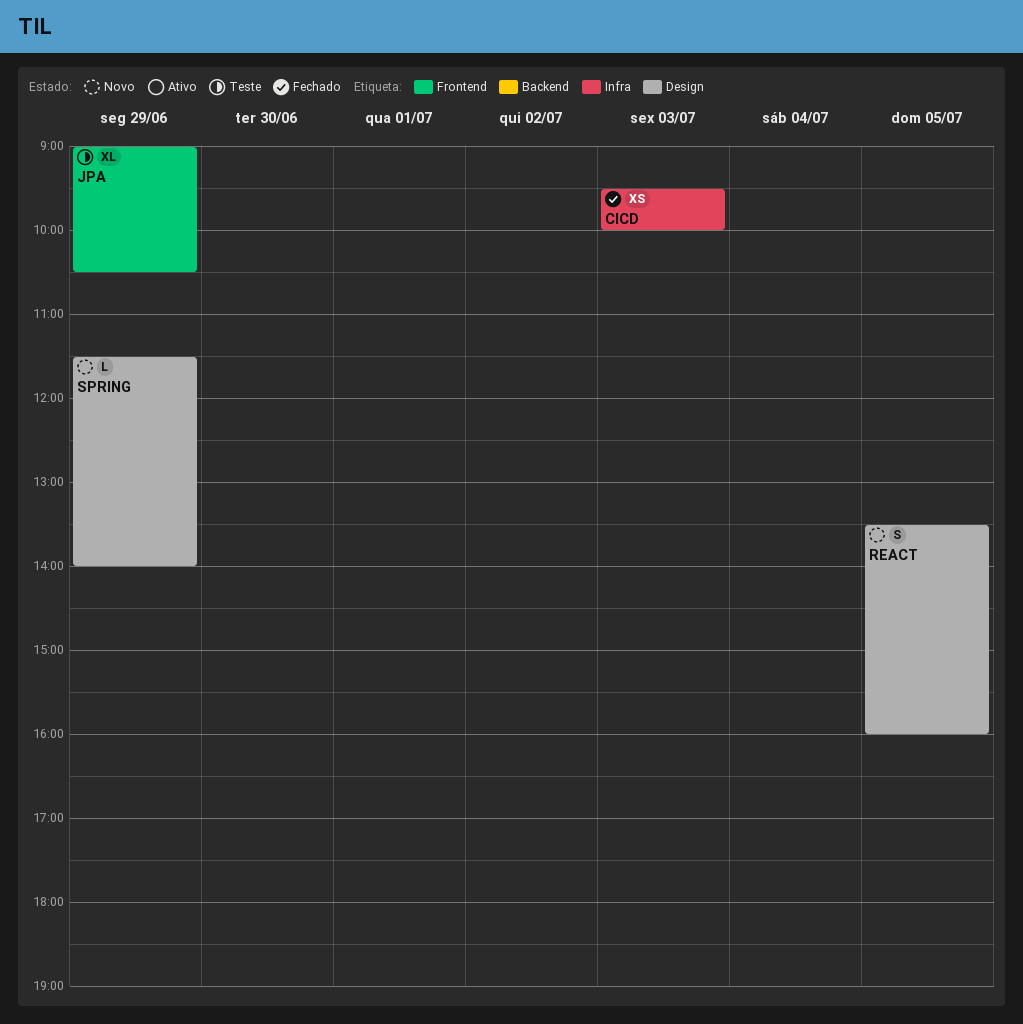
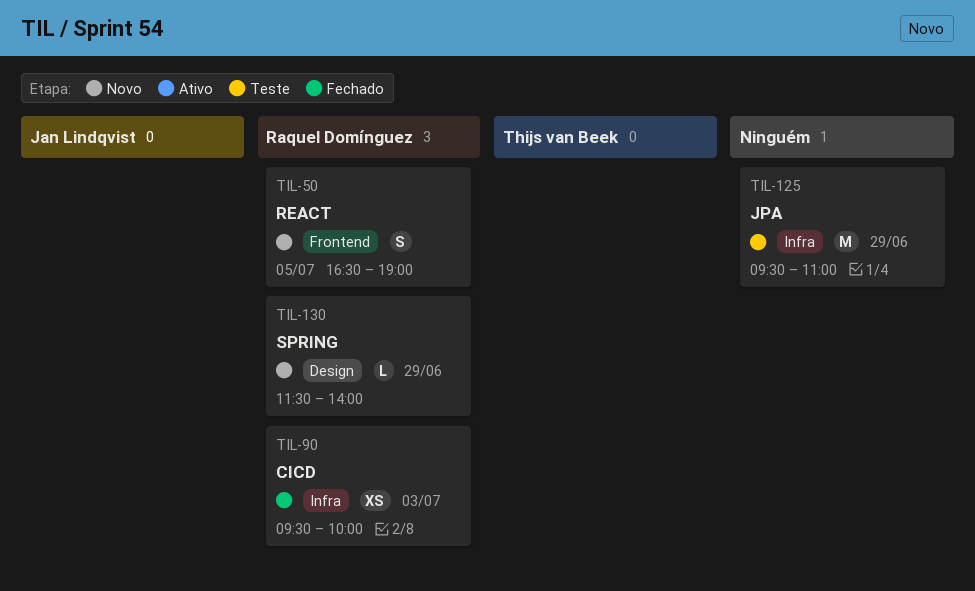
JPA, label: Frontend -> Infra
JPA, estimate: XL -> M
JPA, begins: 09:00 -> 09:30
JPA, ends: 10:30 -> 11:00
REACT, label: Design -> Frontend
REACT, begins: 13:30 -> 16:30
REACT, ends: 16:00 -> 19:00

